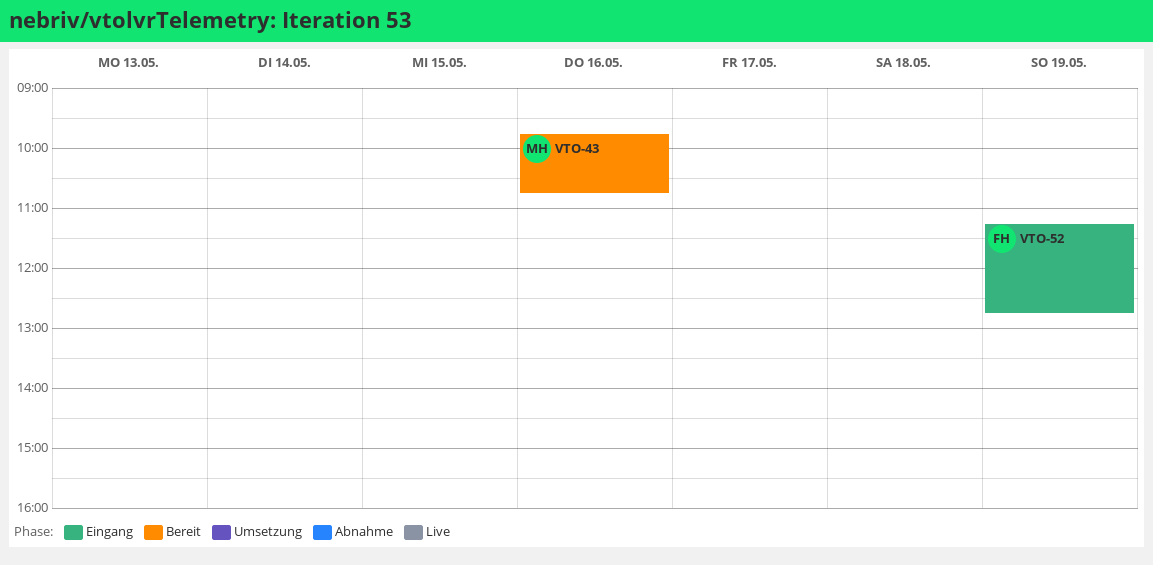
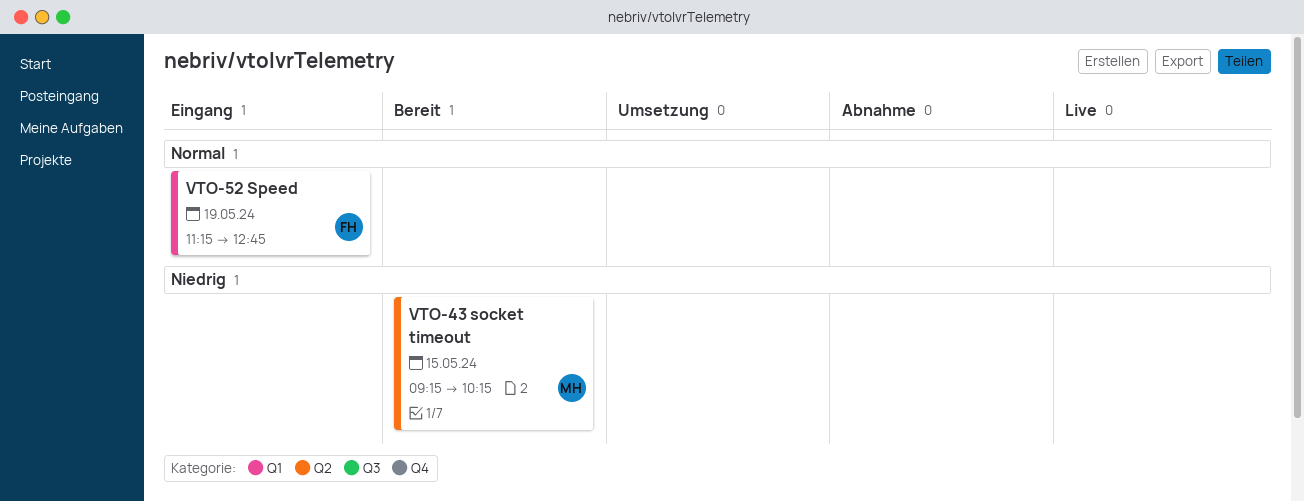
VTO-43, day: May 16 -> May 15
VTO-43, begins: 09:45 -> 09:15
VTO-43, ends: 10:45 -> 10:15

